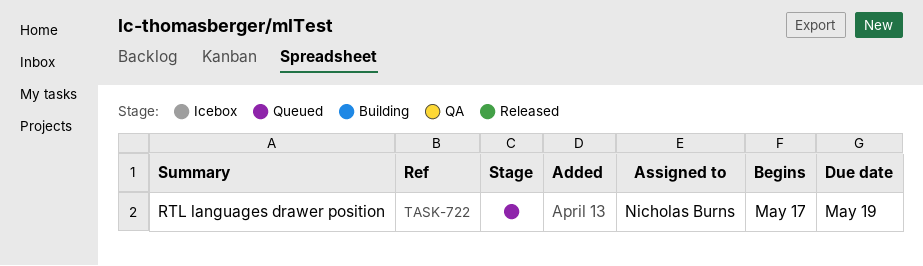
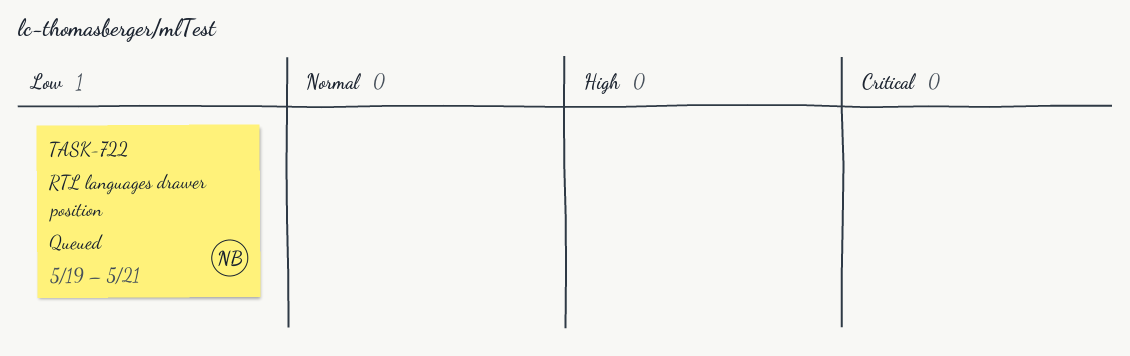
TASK-722, start: May 17 -> May 19
TASK-722, due: May 19 -> May 21

